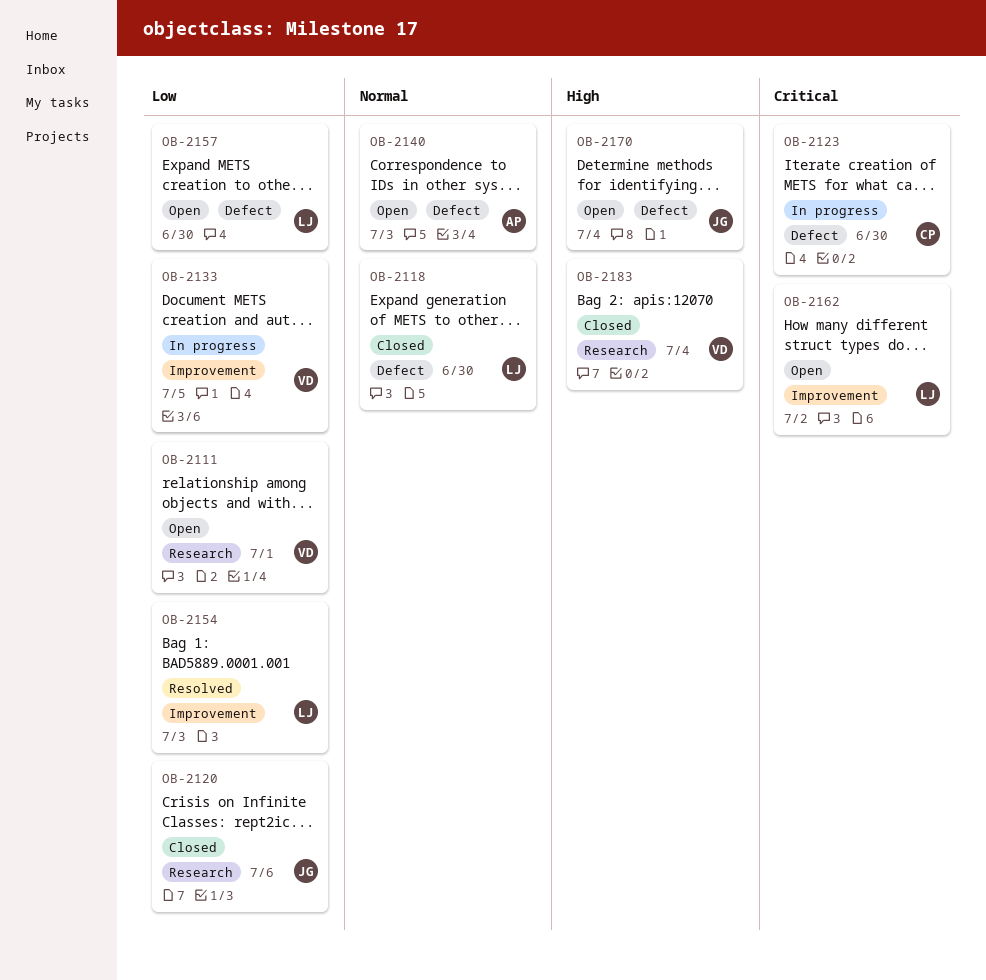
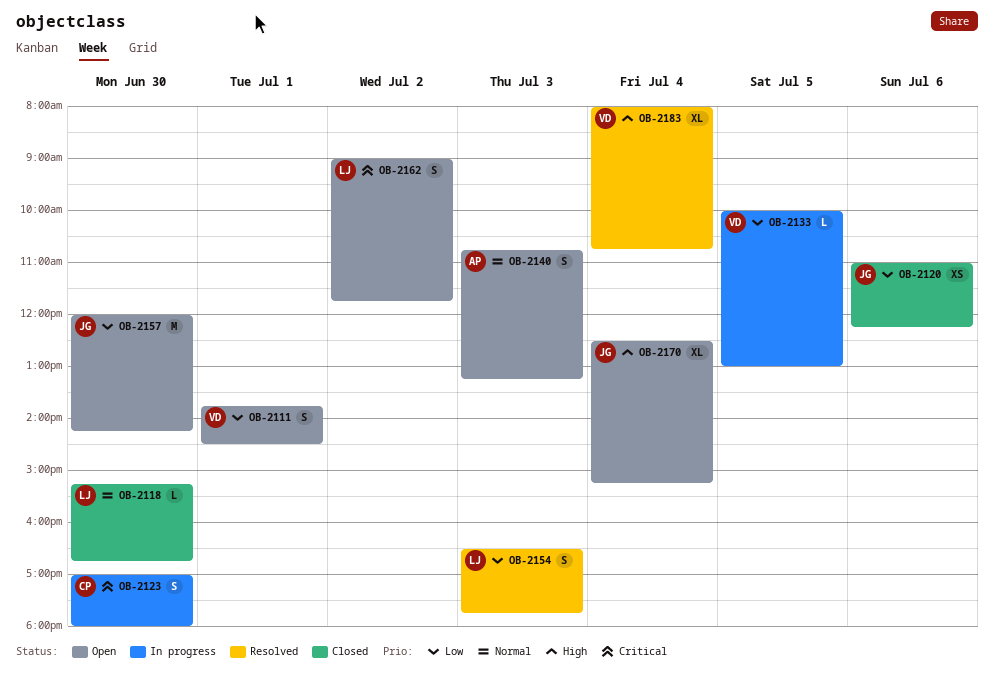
OB-2157, owner: LJ -> JG
OB-2183, status: Closed -> Resolved

